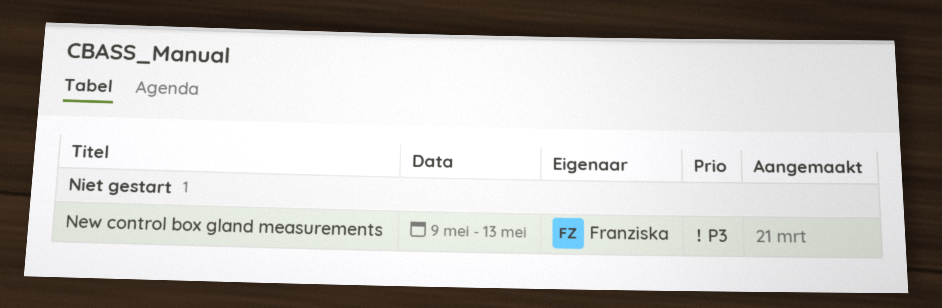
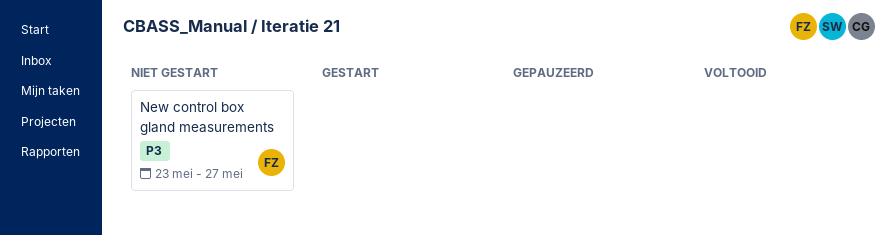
New control box gland measurements, start: May 9 -> May 23
New control box gland measurements, due: May 13 -> May 27

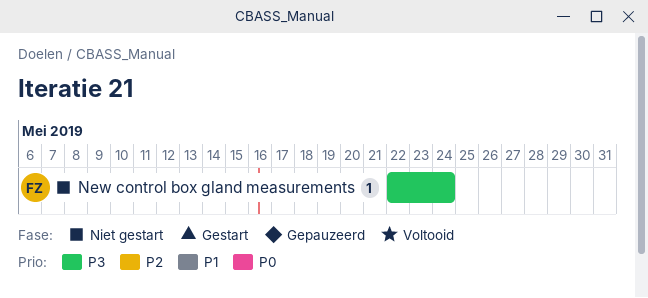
New control box gland measurements, start: May 23 -> May 22
New control box gland measurements, due: May 27 -> May 24

